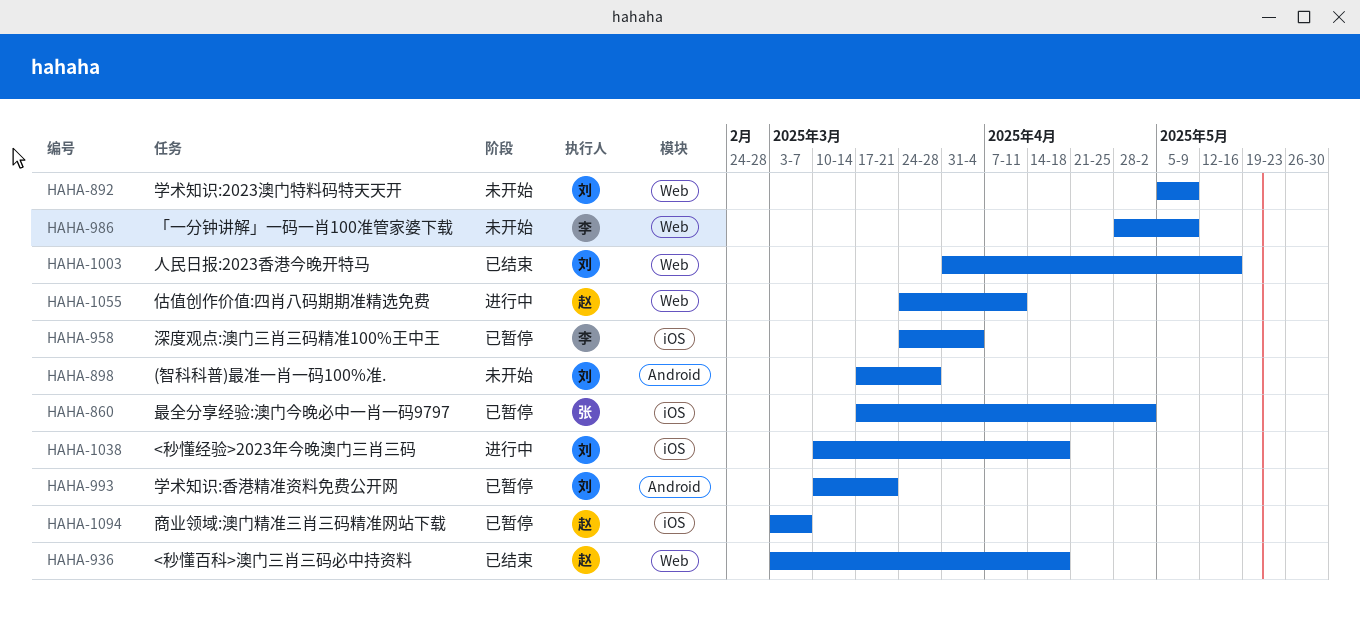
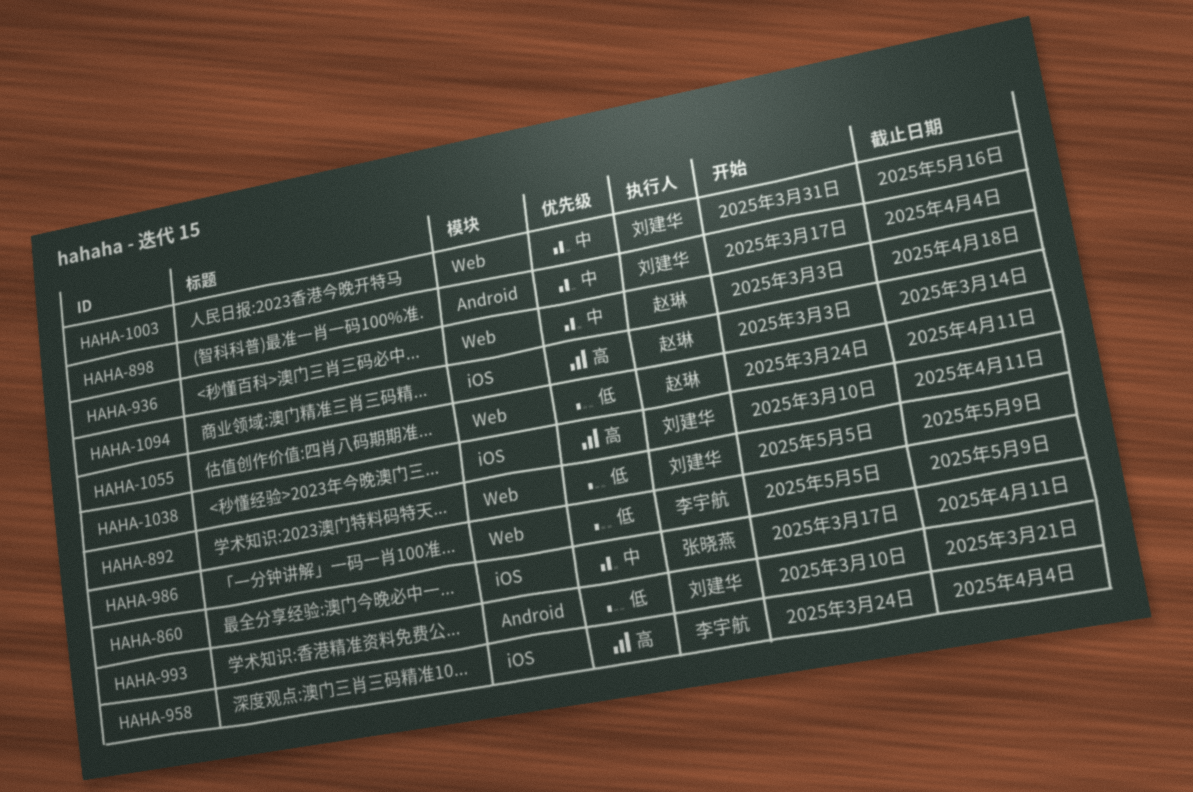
HAHA-860, due: May 2 -> Apr 11
HAHA-898, due: Mar 28 -> Apr 4
HAHA-986, start: Apr 28 -> May 5
HAHA-1038, due: Apr 18 -> Apr 11
HAHA-1094, due: Mar 7 -> Mar 14

